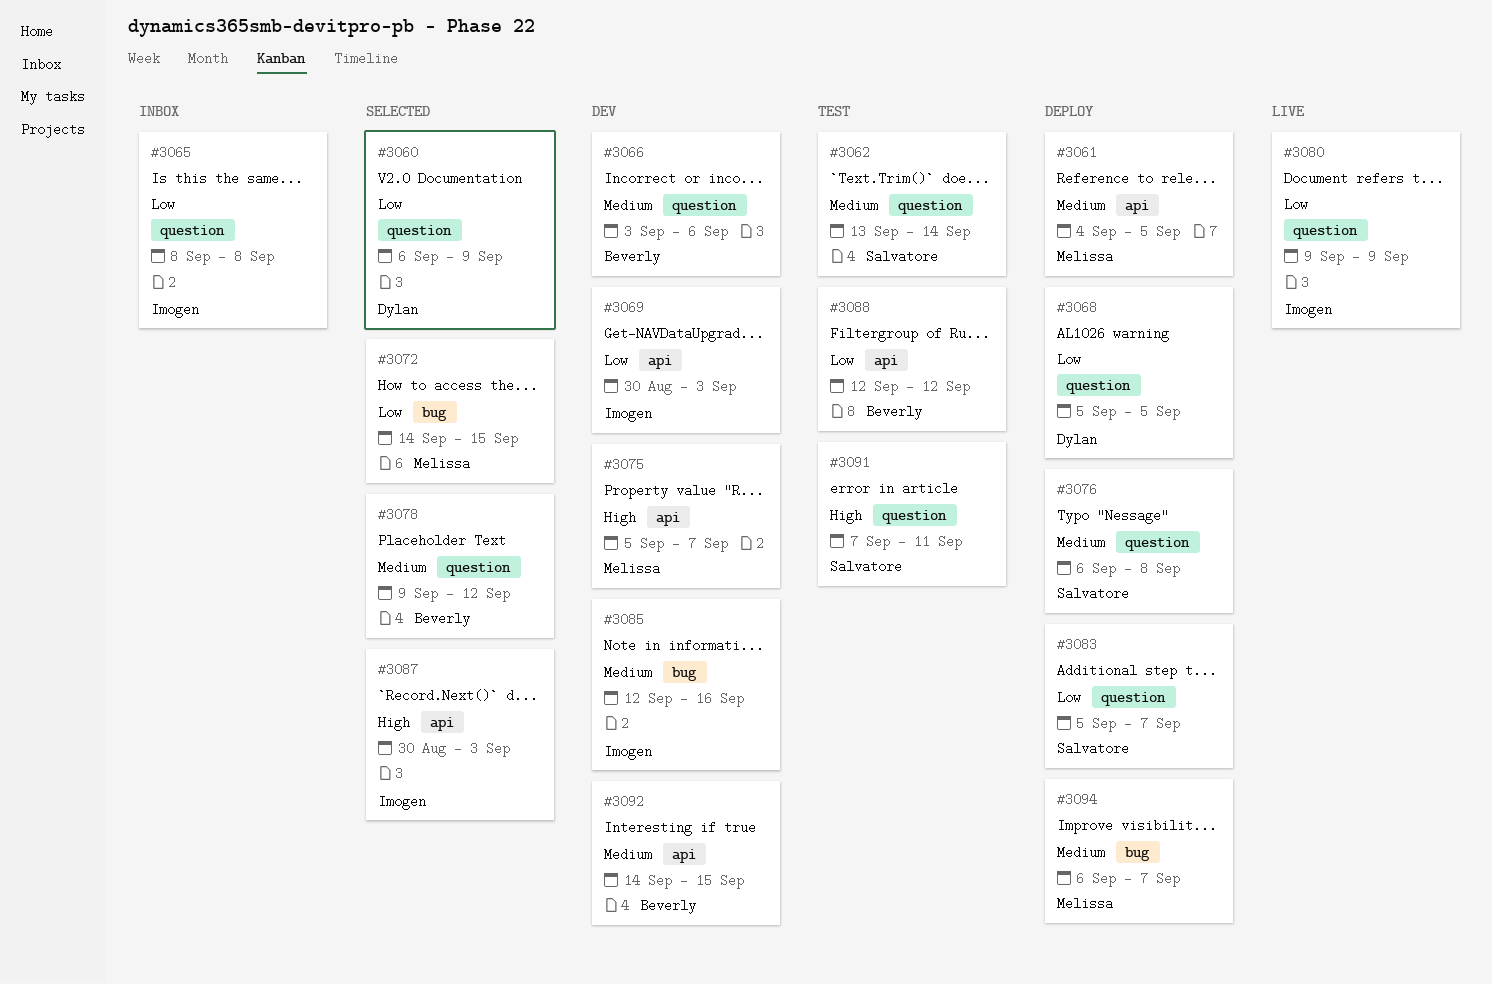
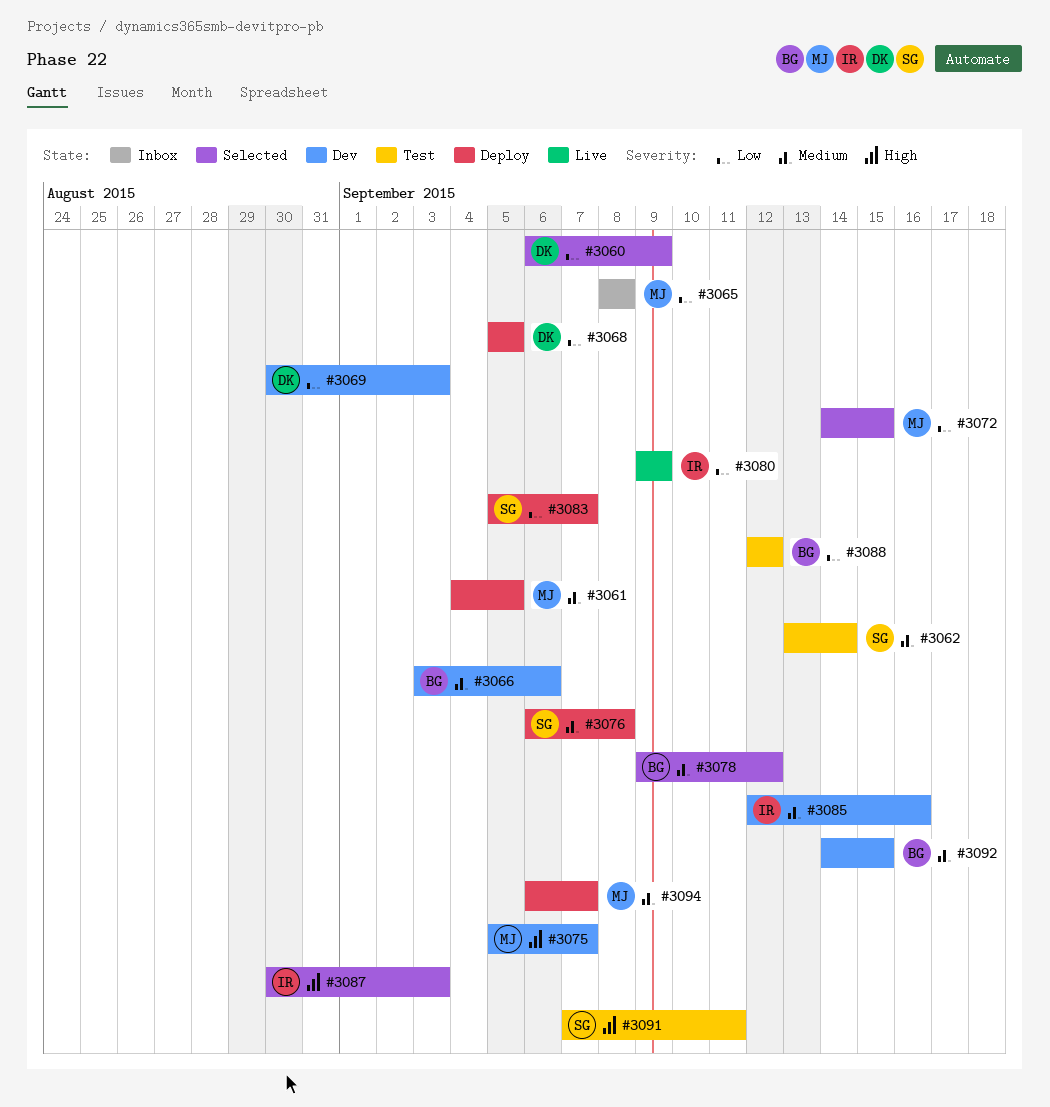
#3065, owner: Imogen -> Melissa
#3069, owner: Imogen -> Dylan

